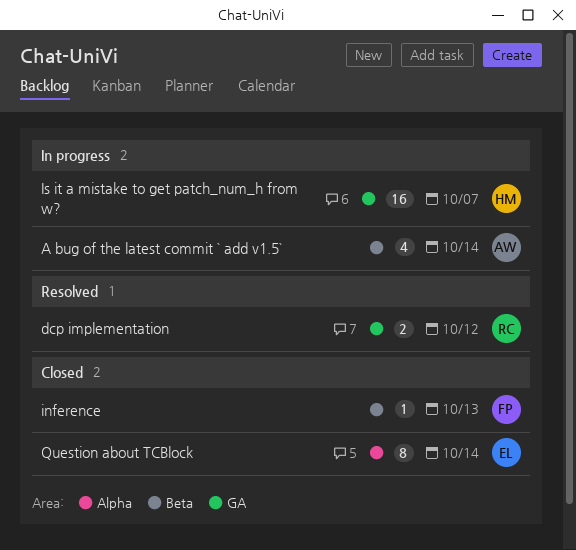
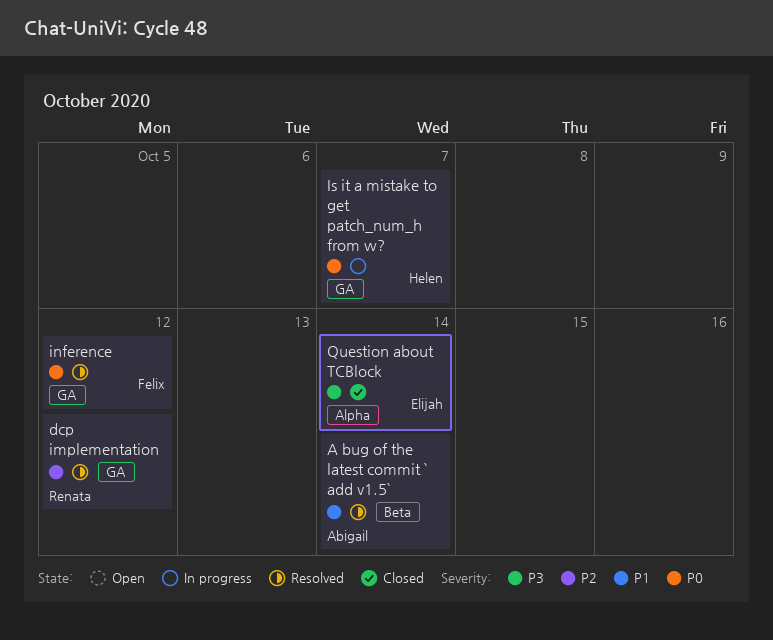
A bug of the latest commit ` add v1.5`, status: In progress -> Resolved
inference, status: Closed -> Resolved
inference, label: Beta -> GA
inference, due: Oct 13 -> Oct 12

